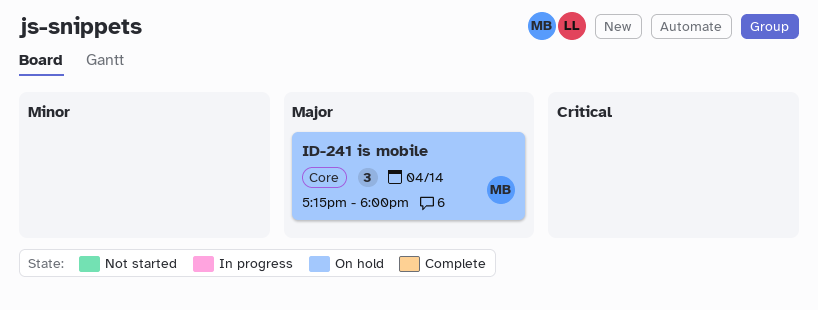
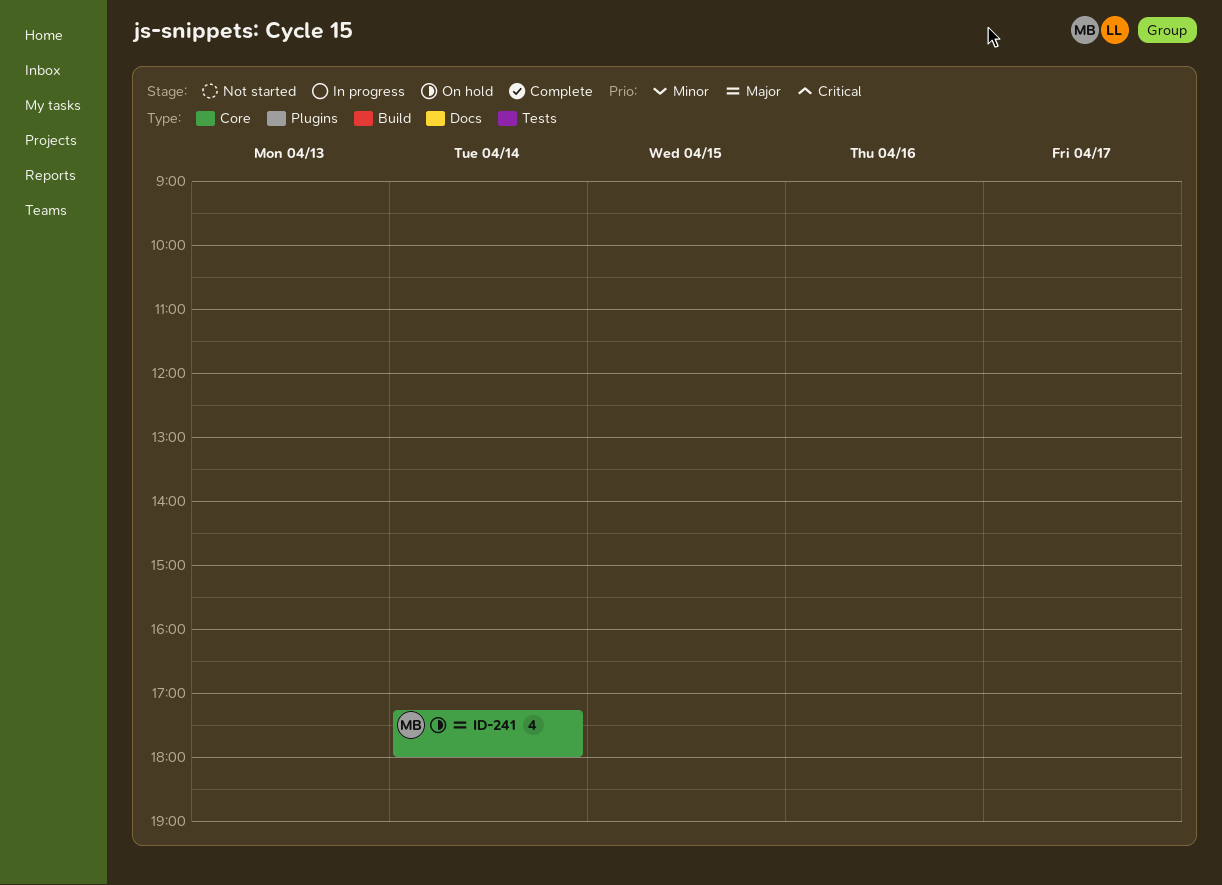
ID-241, estimate: 3 -> 4

